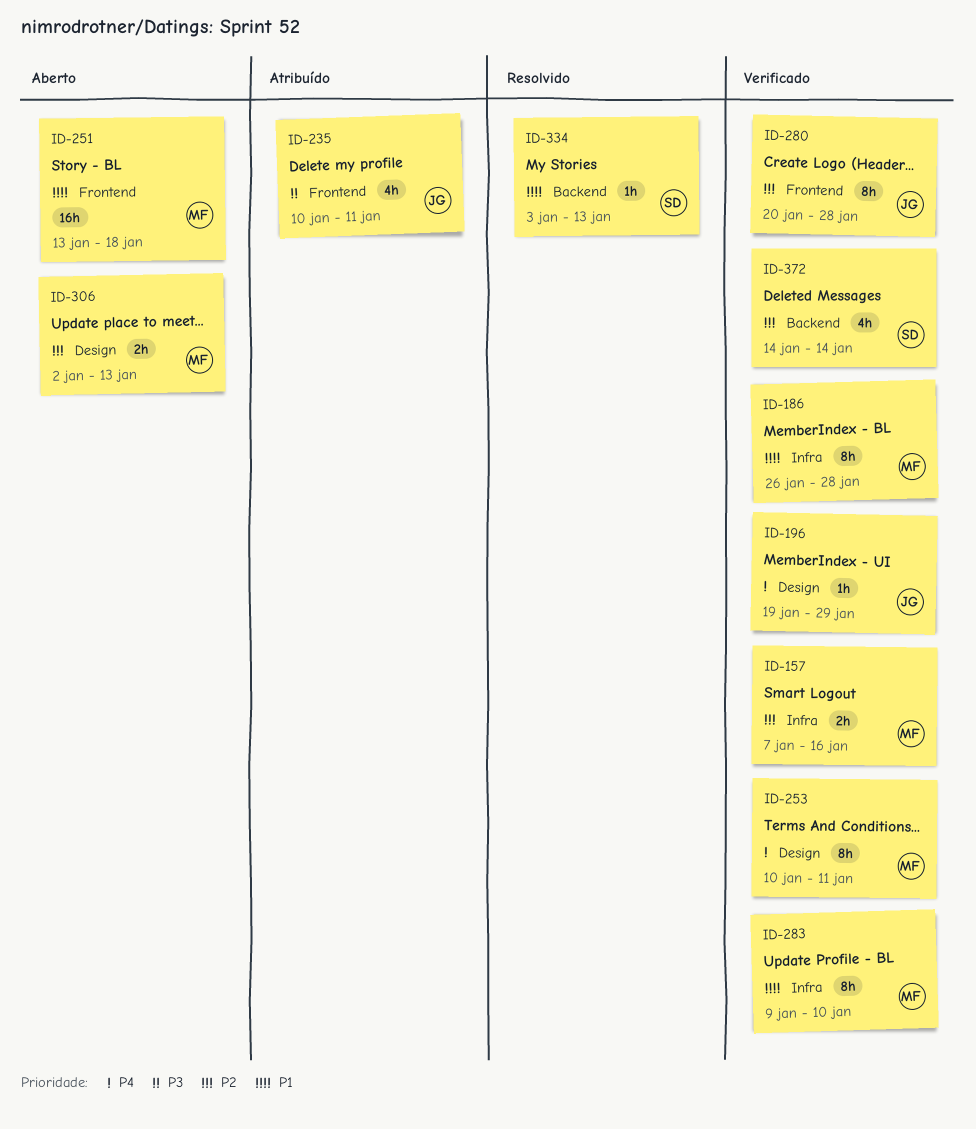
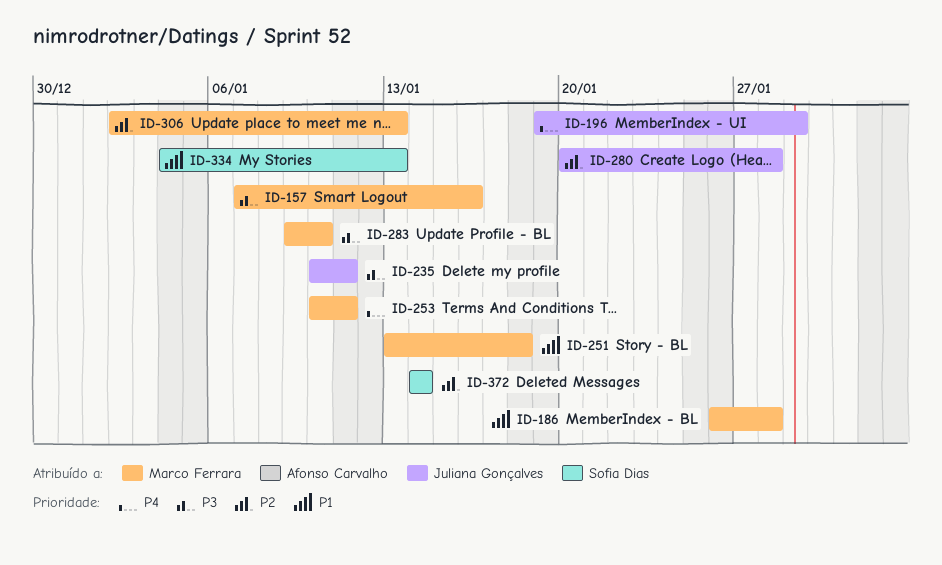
ID-157, priority: P2 -> P3
ID-283, priority: P1 -> P3
ID-334, start: Jan 3 -> Jan 4

